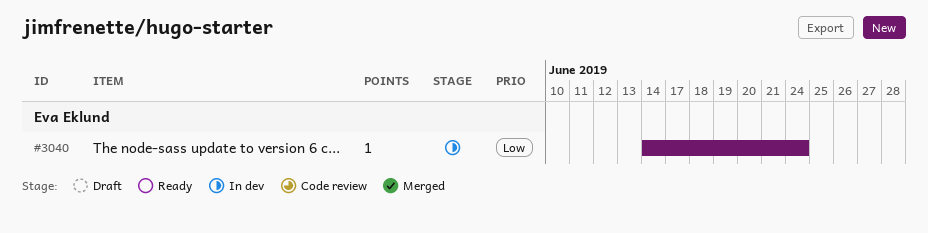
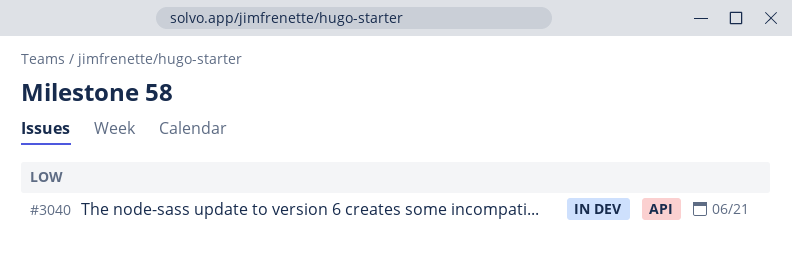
#3040, due: Jun 24 -> Jun 21

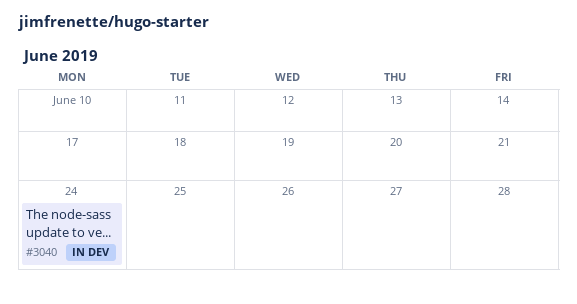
#3040, due: Jun 21 -> Jun 24

